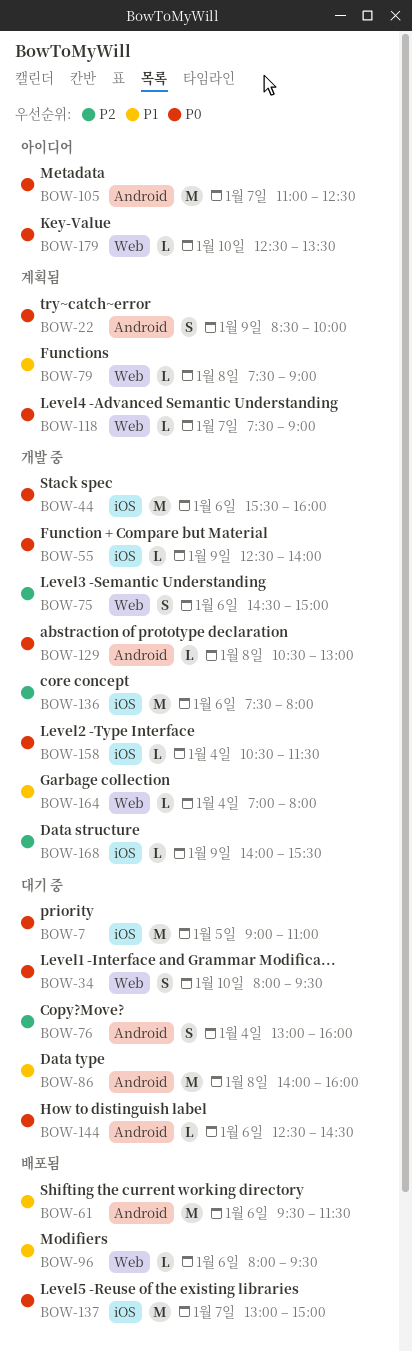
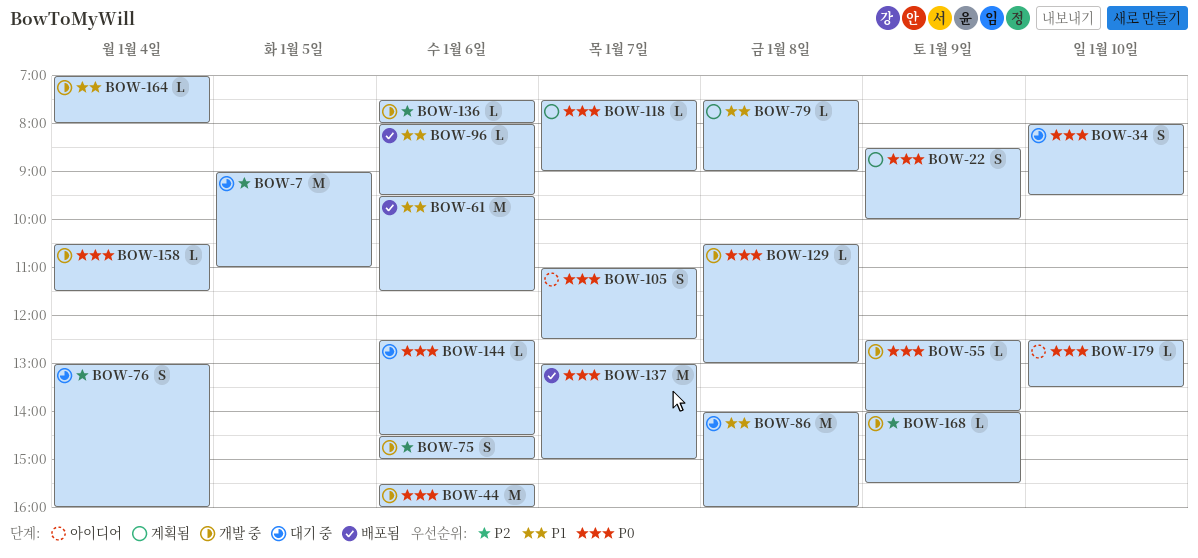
BOW-7, priority: P0 -> P2
BOW-105, estimate: M -> S
BOW-136, estimate: M -> L

